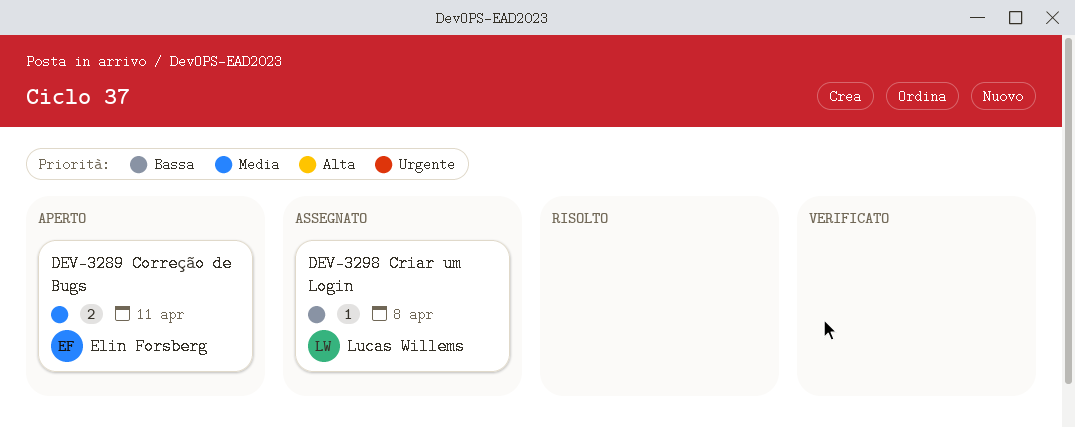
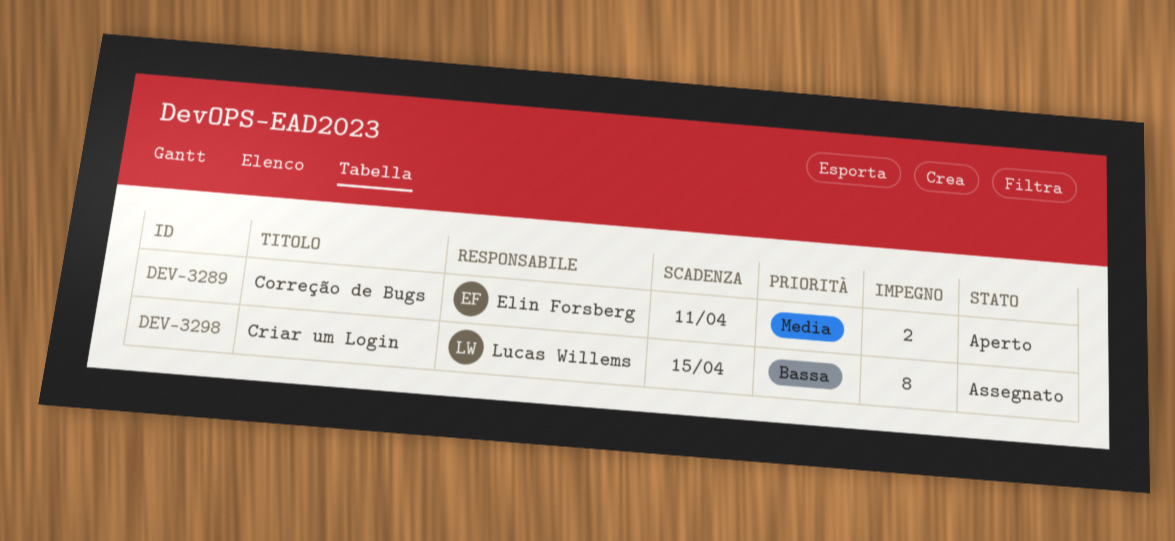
DEV-3298, estimate: 1 -> 8
DEV-3298, due: Apr 8 -> Apr 15

